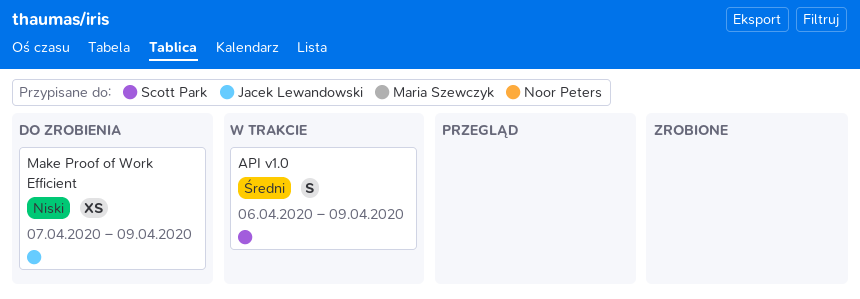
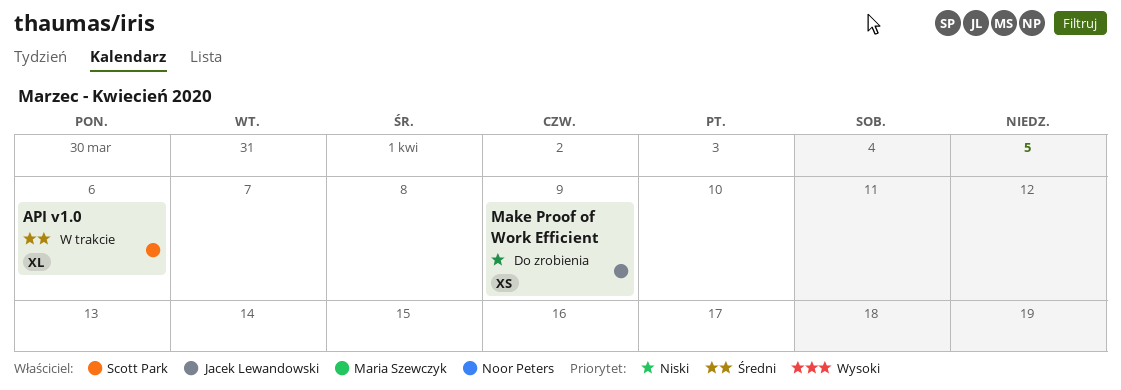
API v1.0, estimate: S -> XL
API v1.0, due: Apr 9 -> Apr 6

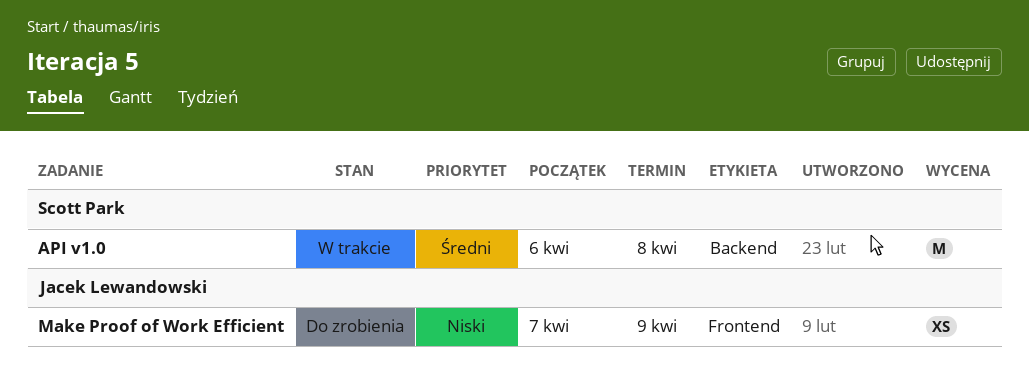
API v1.0, estimate: XL -> M
API v1.0, due: Apr 6 -> Apr 8

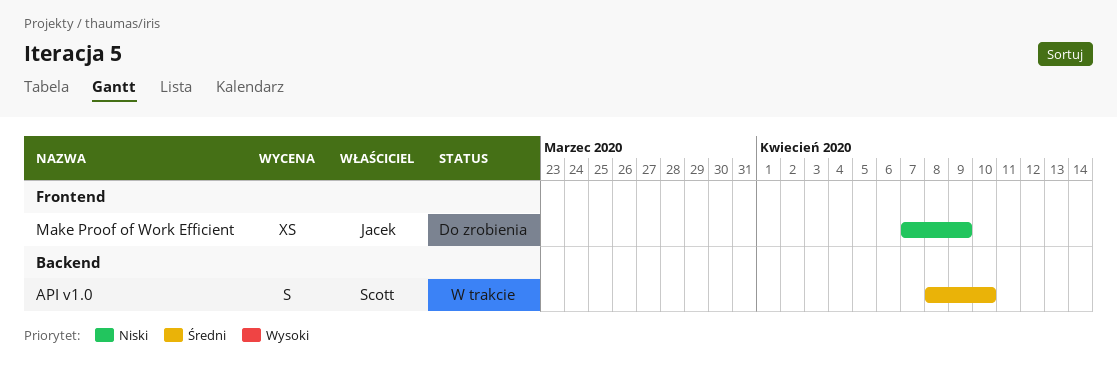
API v1.0, estimate: M -> S
API v1.0, start: Apr 6 -> Apr 8
API v1.0, due: Apr 8 -> Apr 10

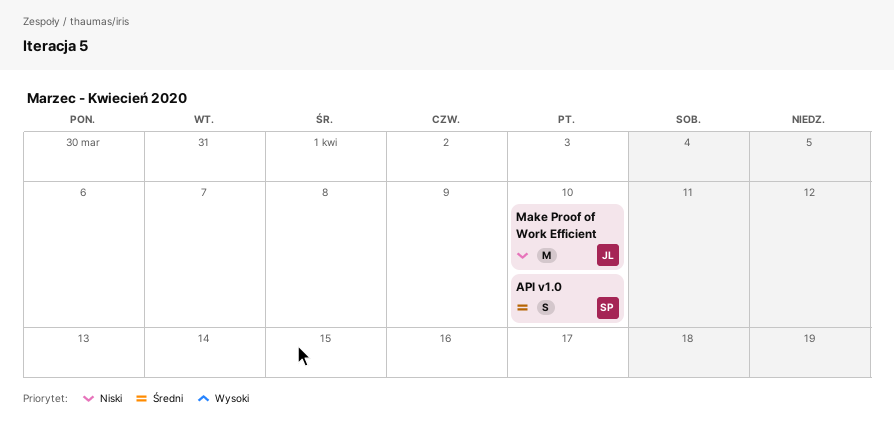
Make Proof of Work Efficient, estimate: XS -> M
Make Proof of Work Efficient, due: Apr 9 -> Apr 10

